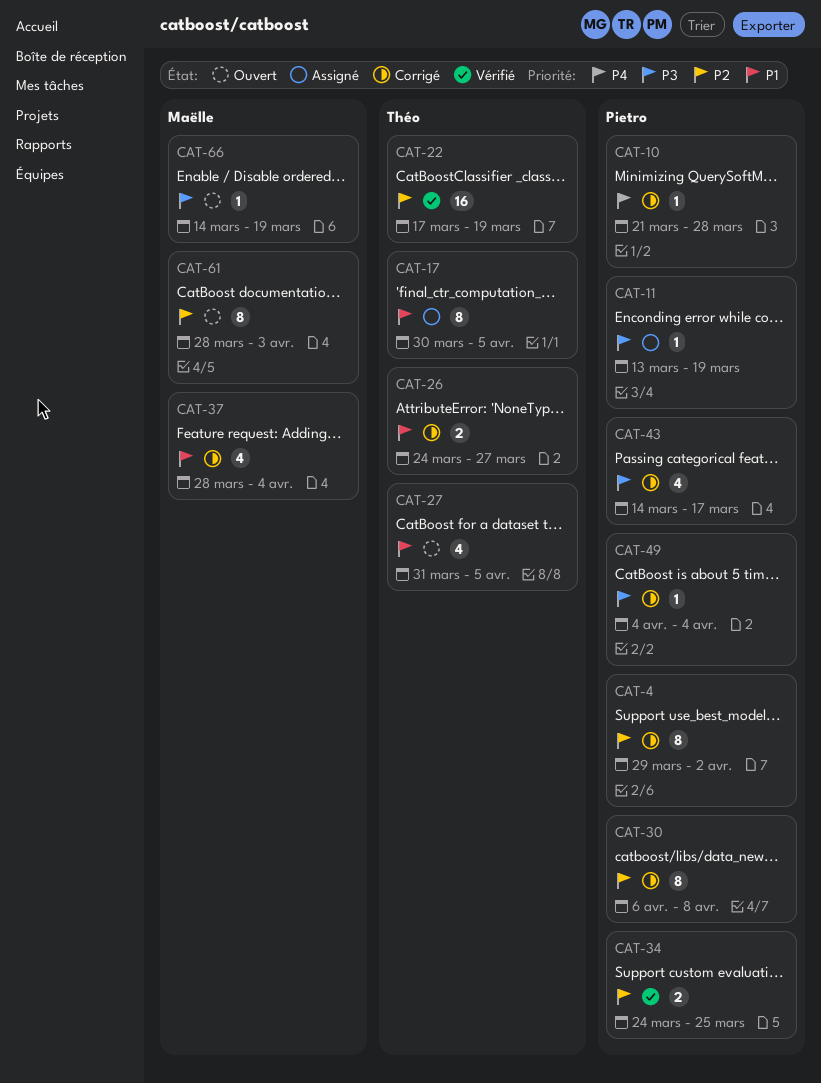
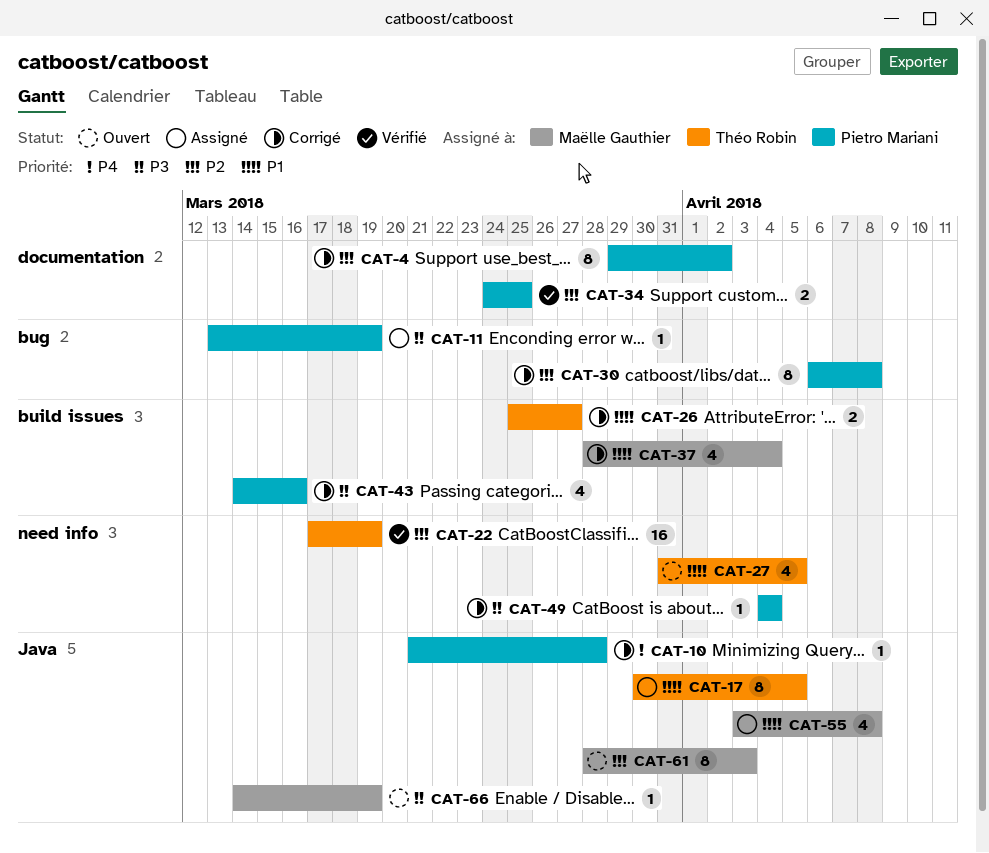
CAT-26, start: Mar 24 -> Mar 25
CAT-43, due: Mar 17 -> Mar 16
CAT-55: none -> present

